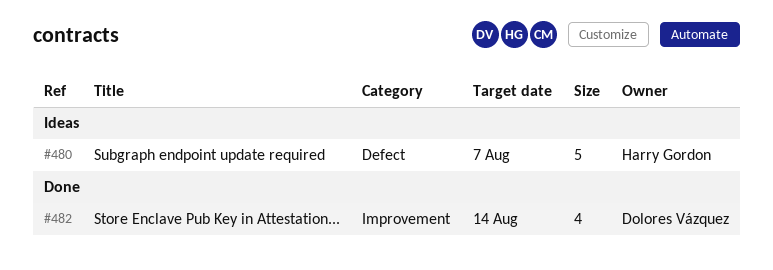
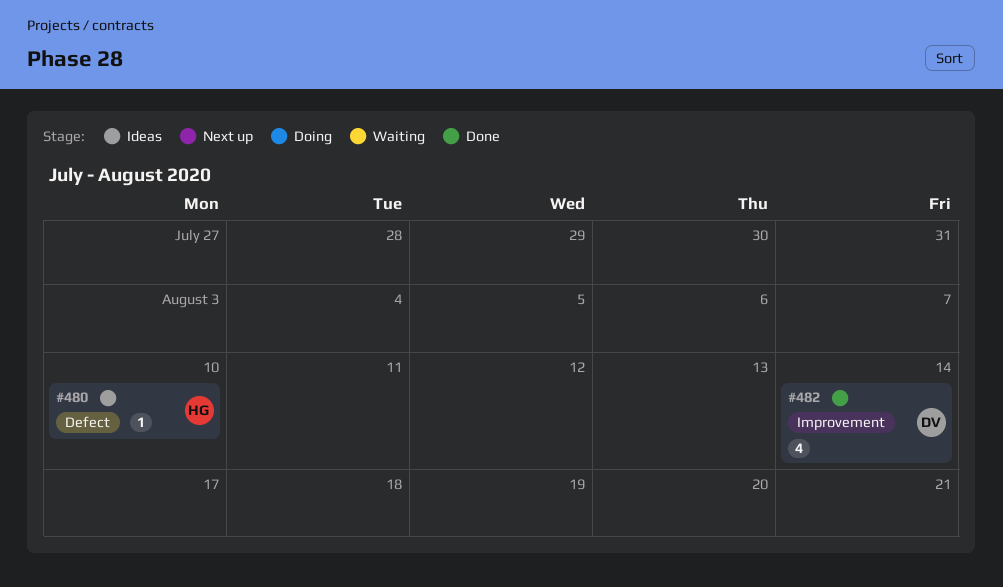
#480, estimate: 5 -> 1
#480, due: Aug 7 -> Aug 10

